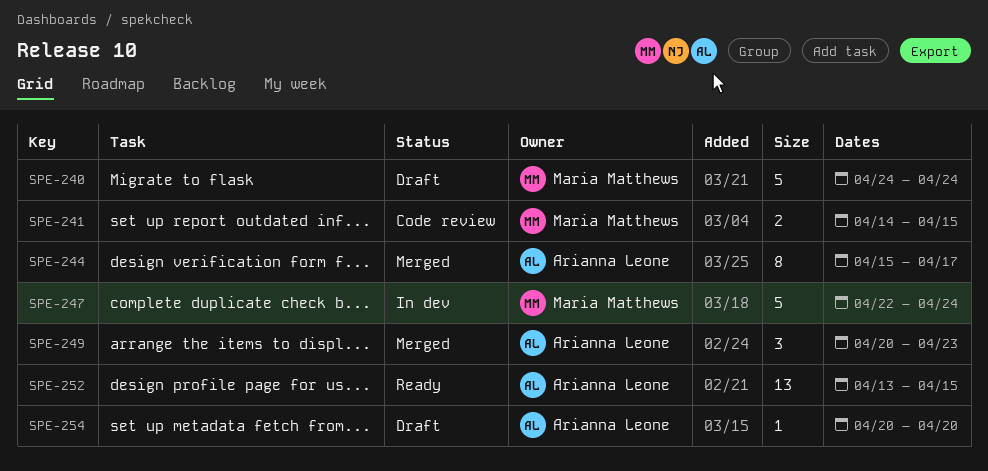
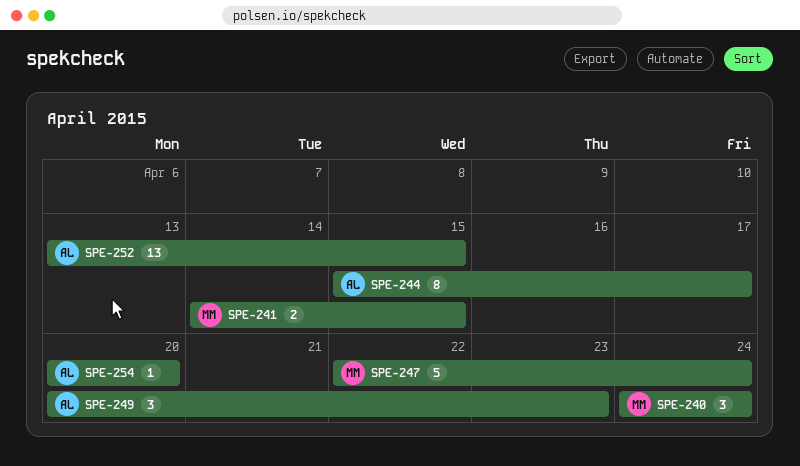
SPE-240, estimate: 5 -> 3

